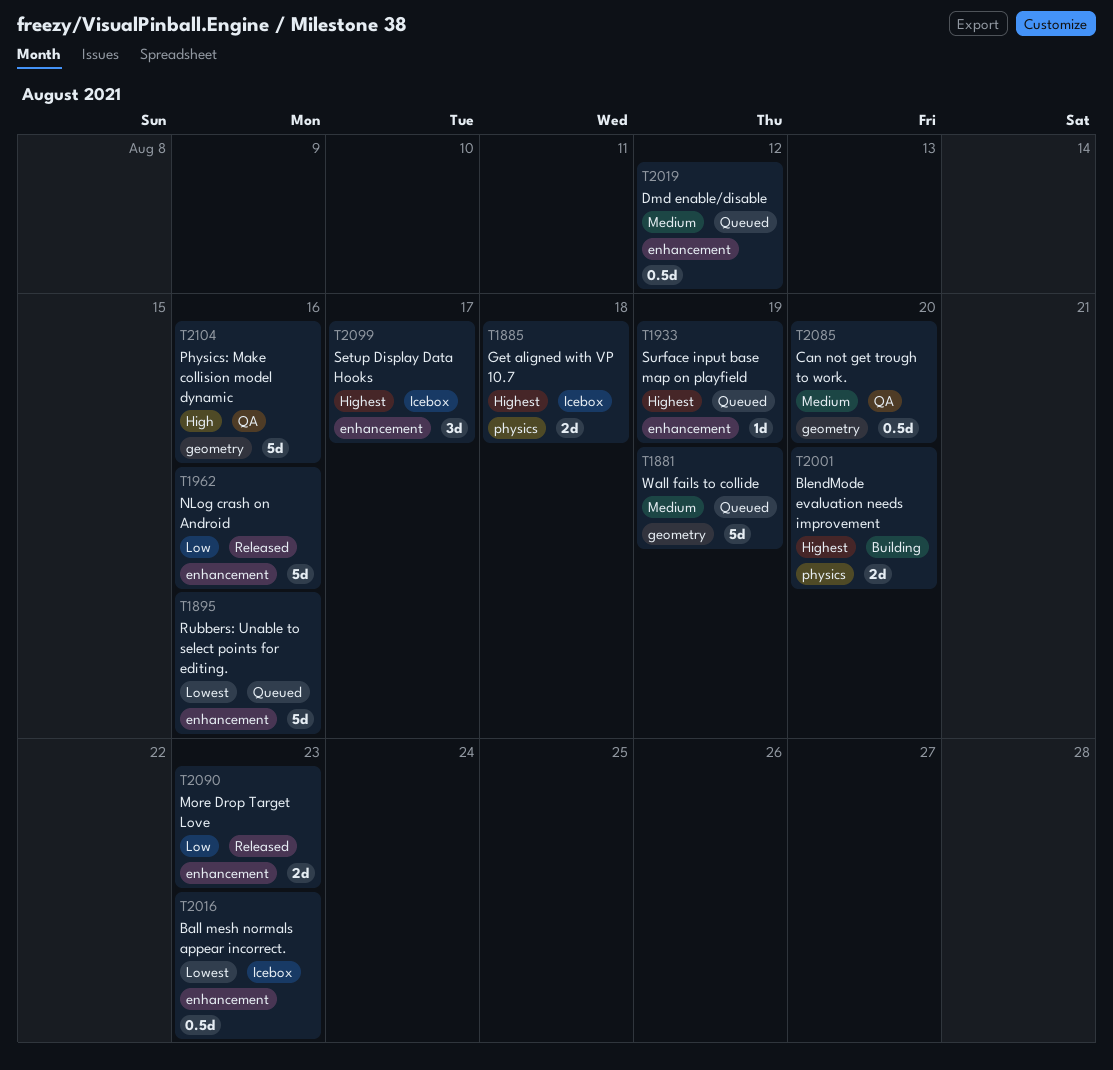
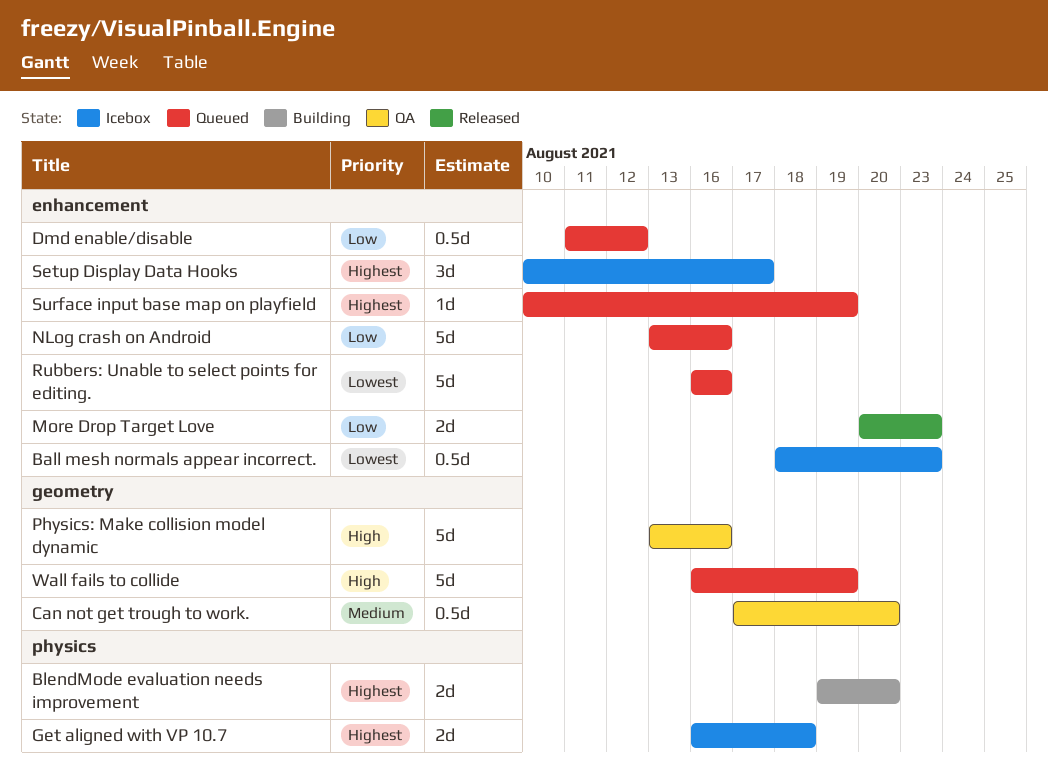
Dmd enable/disable, priority: Medium -> Low
NLog crash on Android, status: Released -> Queued
Wall fails to collide, priority: Medium -> High

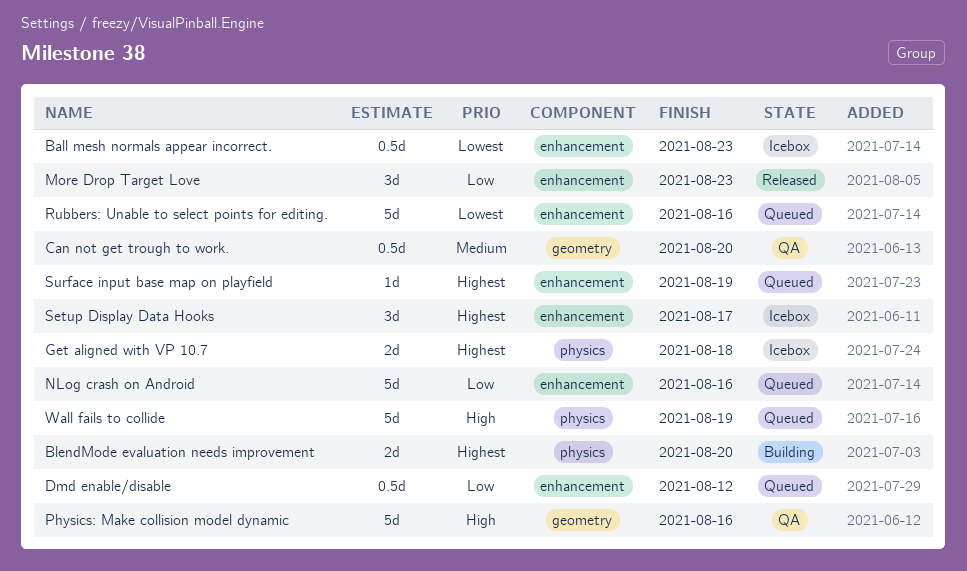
More Drop Target Love, estimate: 2d -> 3d
Wall fails to collide, label: geometry -> physics

